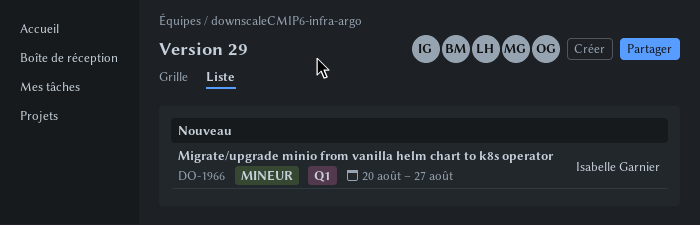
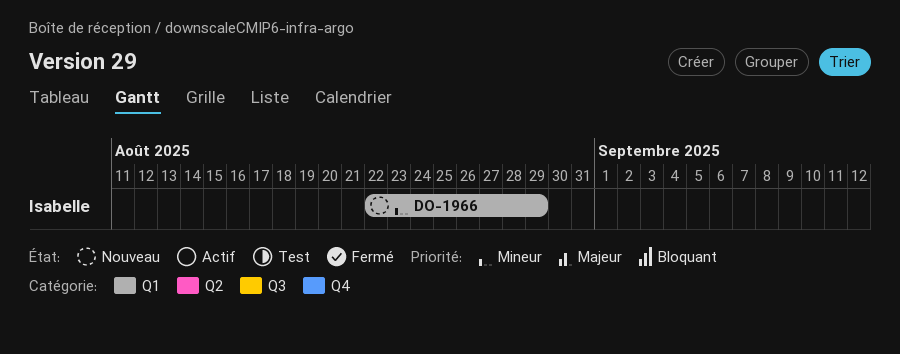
DO-1966, start: Aug 20 -> Aug 22
DO-1966, due: Aug 27 -> Aug 29

